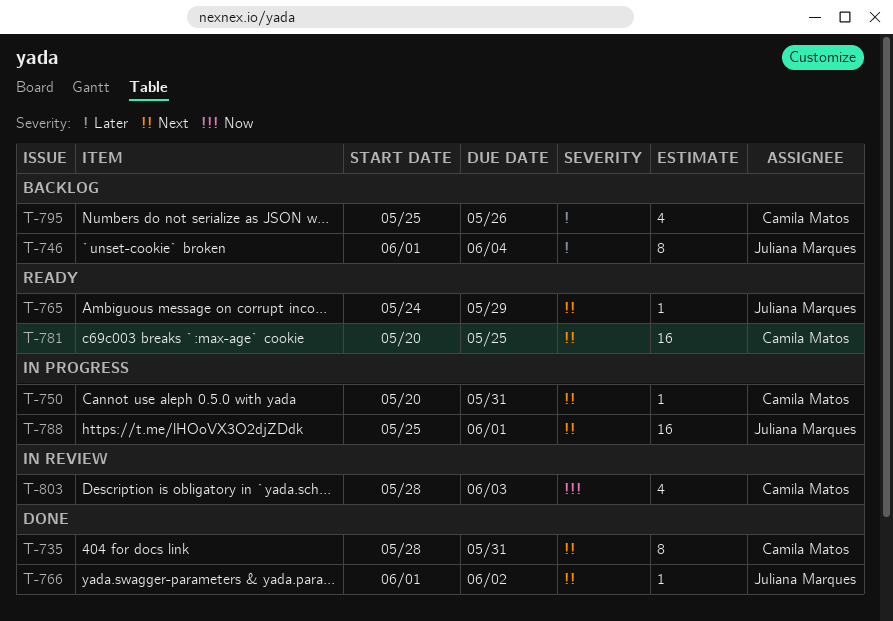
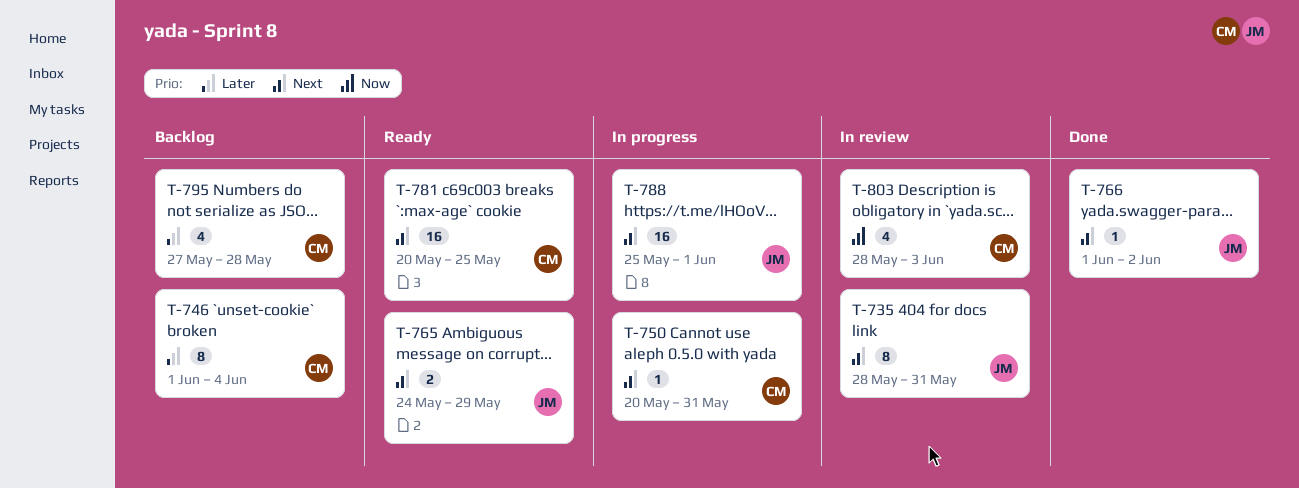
T-735, status: Done -> In review
T-735, owner: Camila Matos -> Juliana Marques
T-746, owner: Juliana Marques -> Camila Matos
T-765, estimate: 1 -> 2
T-795, start: May 25 -> May 27
T-795, due: May 26 -> May 28

